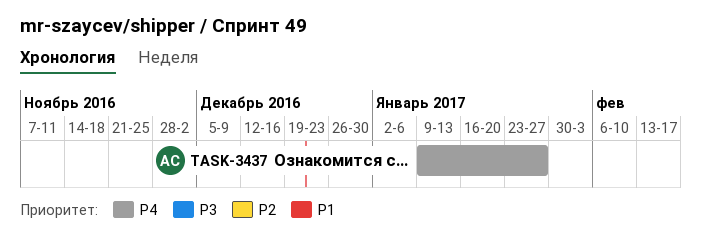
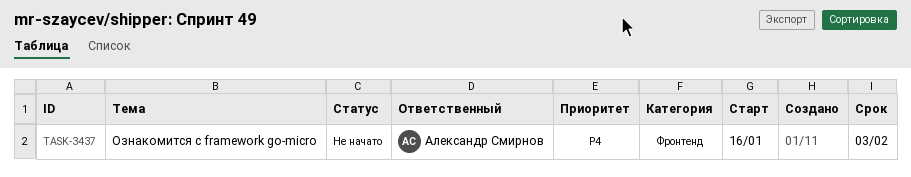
TASK-3437, start: Jan 9 -> Jan 16
TASK-3437, due: Jan 27 -> Feb 3

